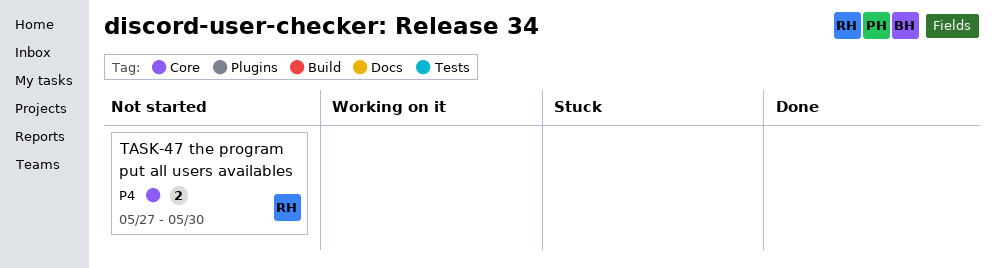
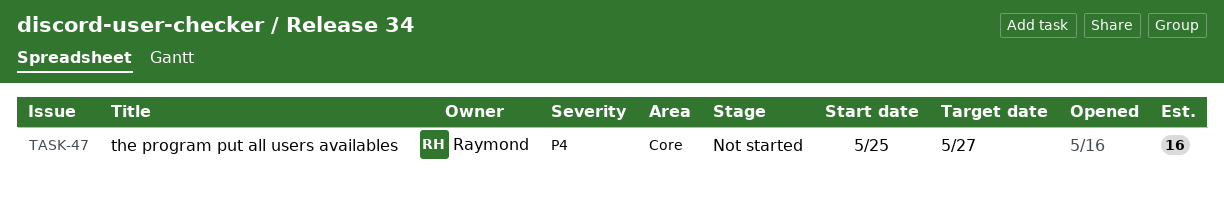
TASK-47, estimate: 2 -> 16
TASK-47, start: May 27 -> May 25
TASK-47, due: May 30 -> May 27

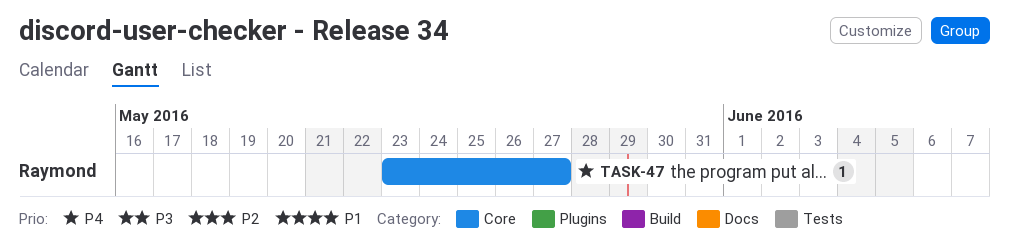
TASK-47, estimate: 16 -> 1
TASK-47, start: May 25 -> May 23

